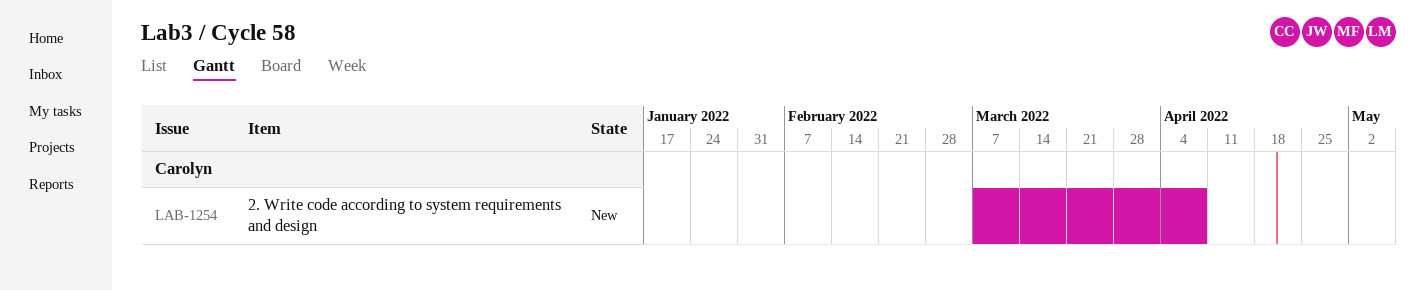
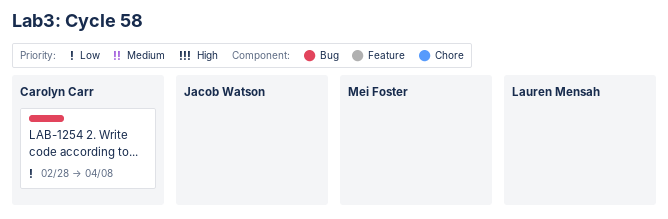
LAB-1254, start: Mar 7 -> Feb 28

